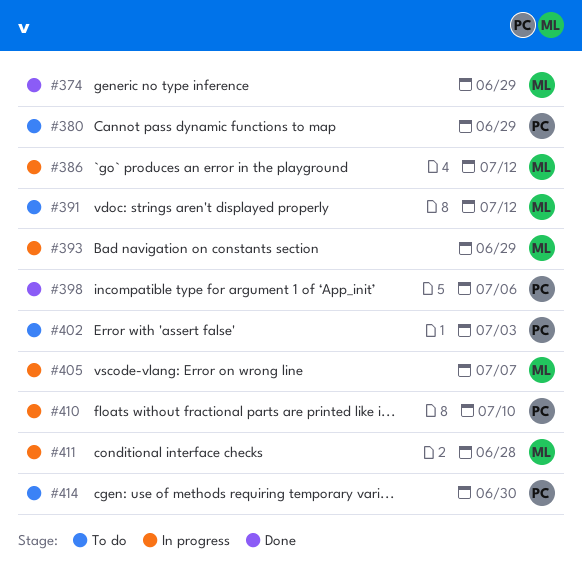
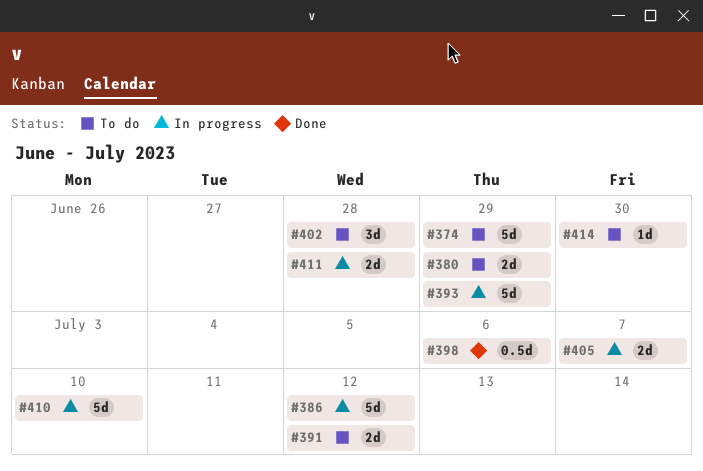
#374, status: Done -> To do
#402, due: Jul 3 -> Jun 28

